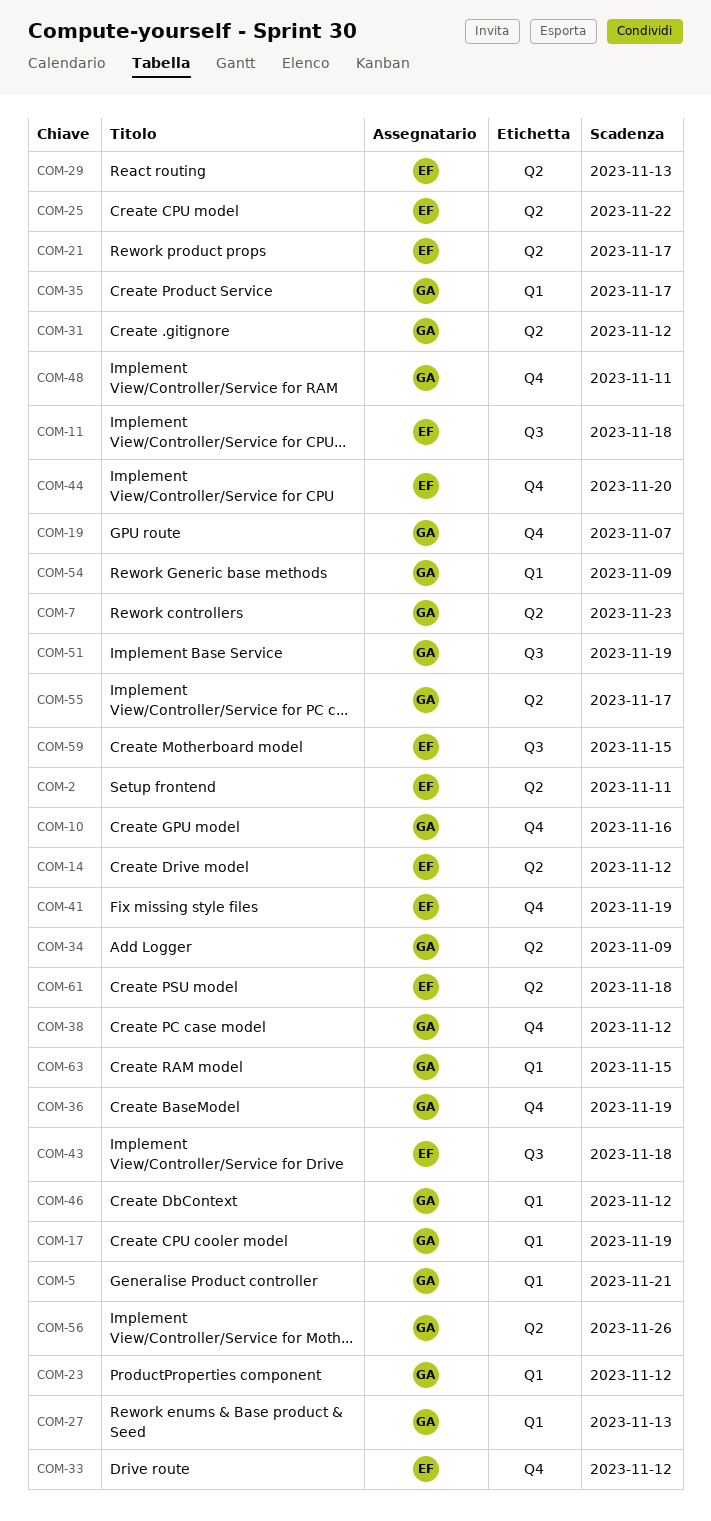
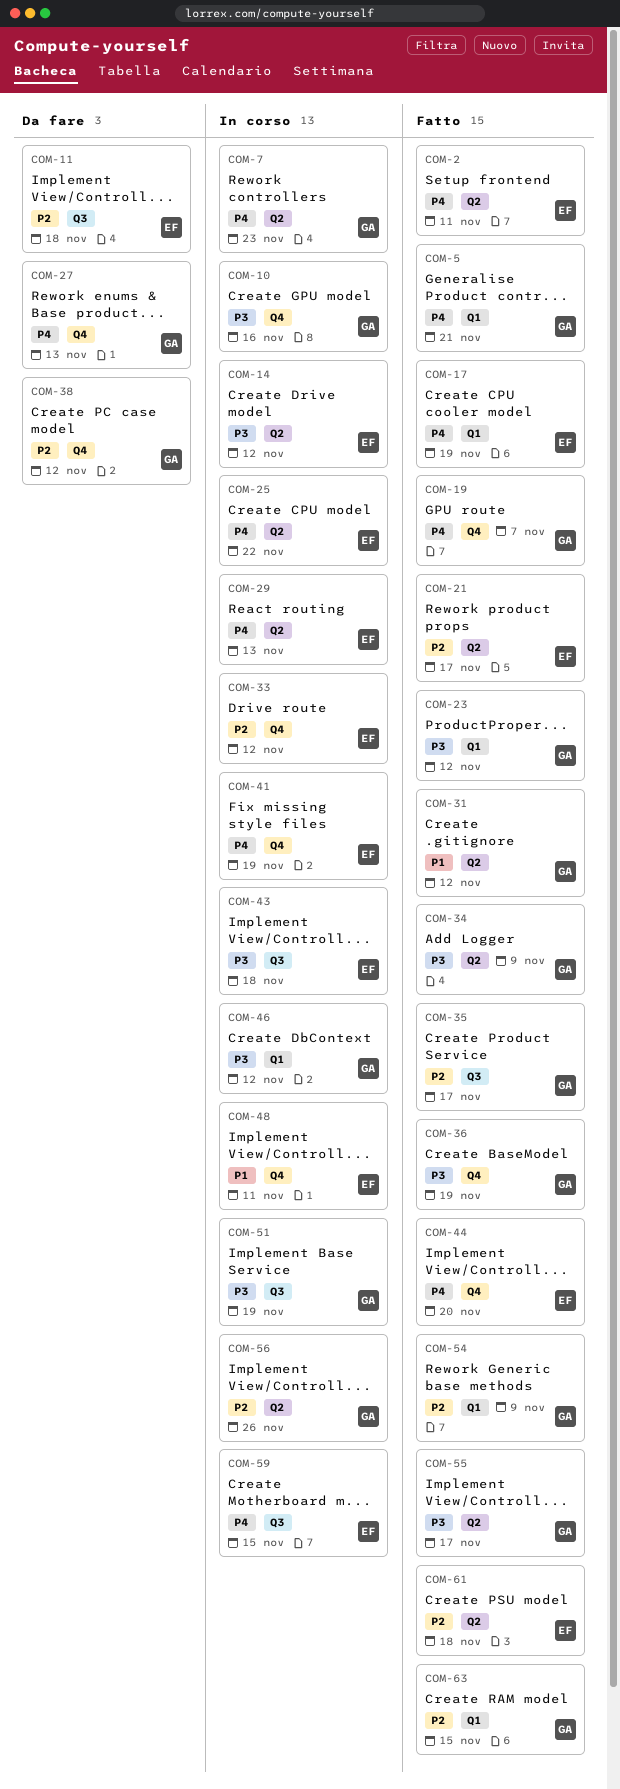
COM-17, owner: GA -> EF
COM-27, label: Q1 -> Q4
COM-35, label: Q1 -> Q3
COM-48, owner: GA -> EF

